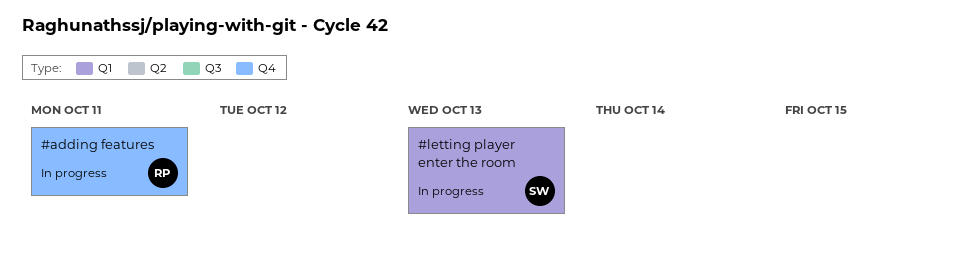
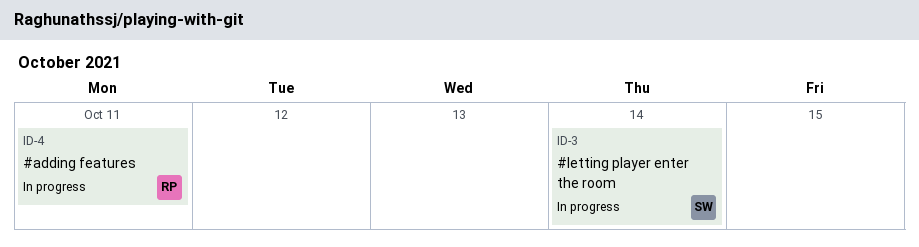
#letting player enter the room, due: Oct 13 -> Oct 14

